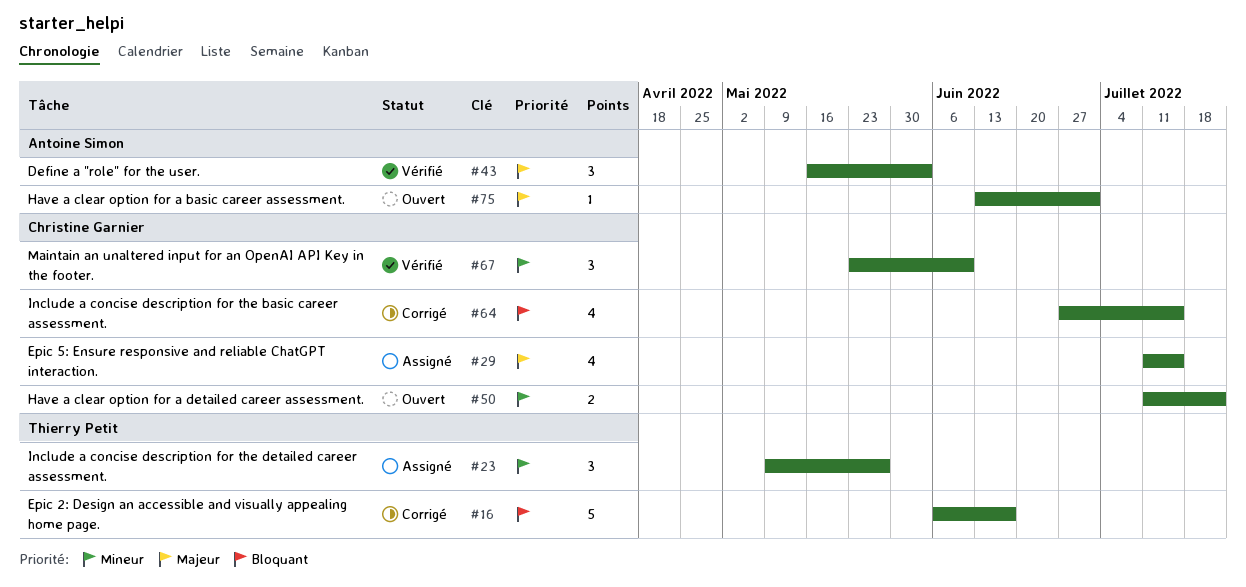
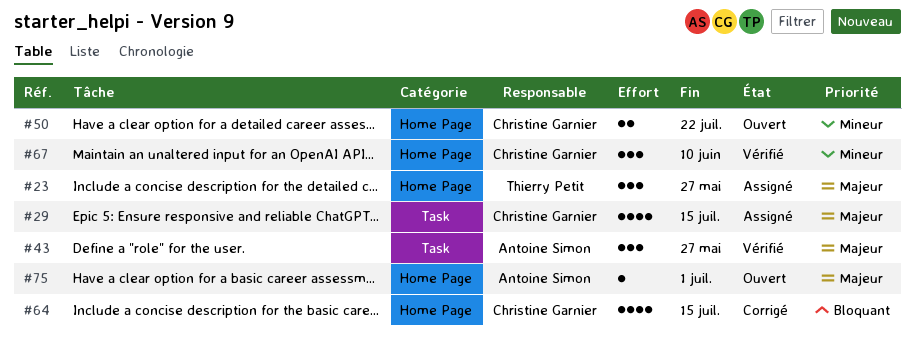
#16: present -> none
#23, priority: Mineur -> Majeur
#43, due: Jun 3 -> May 27

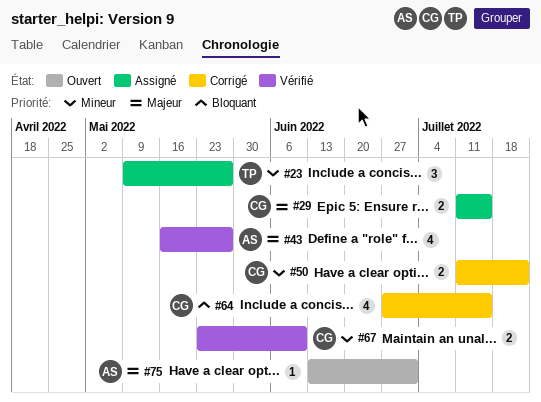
#23, priority: Majeur -> Mineur
#29, estimate: 4 -> 2
#43, estimate: 3 -> 4
#50, status: Ouvert -> Corrigé
#67, estimate: 3 -> 2

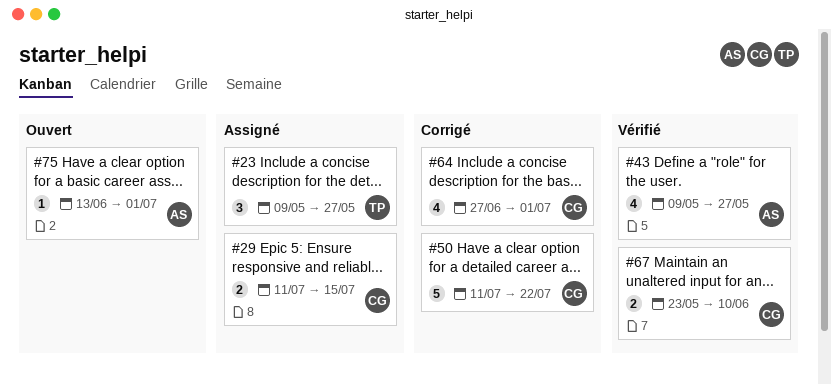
#43, start: May 16 -> May 9
#50, estimate: 2 -> 5
#64, due: Jul 15 -> Jul 1

